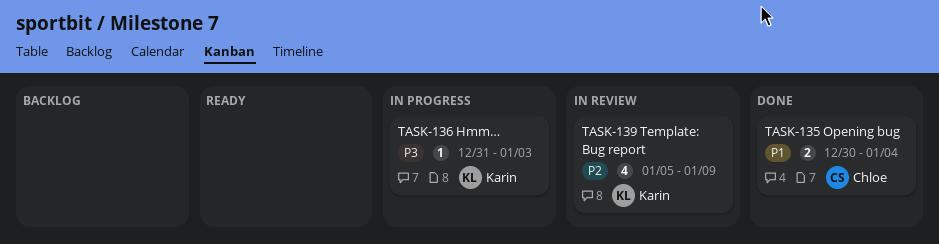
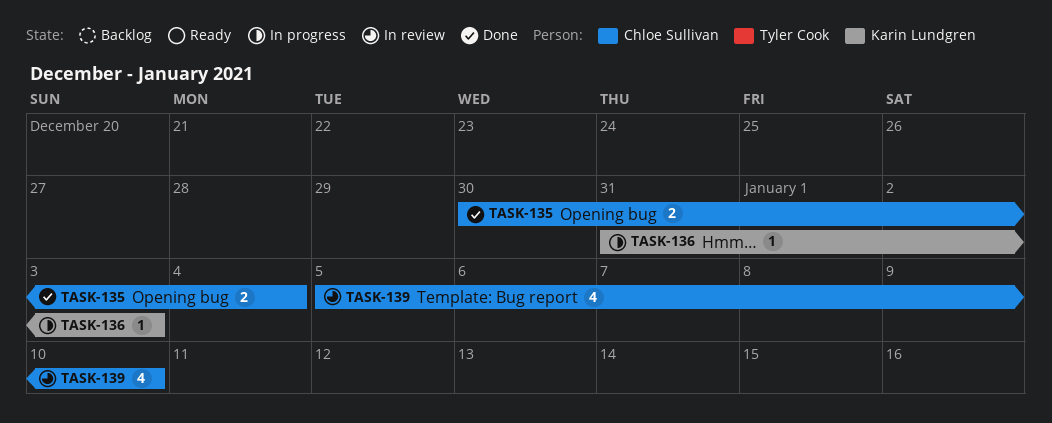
TASK-139, owner: Karin Lundgren -> Chloe Sullivan
TASK-139, due: Jan 9 -> Jan 10

